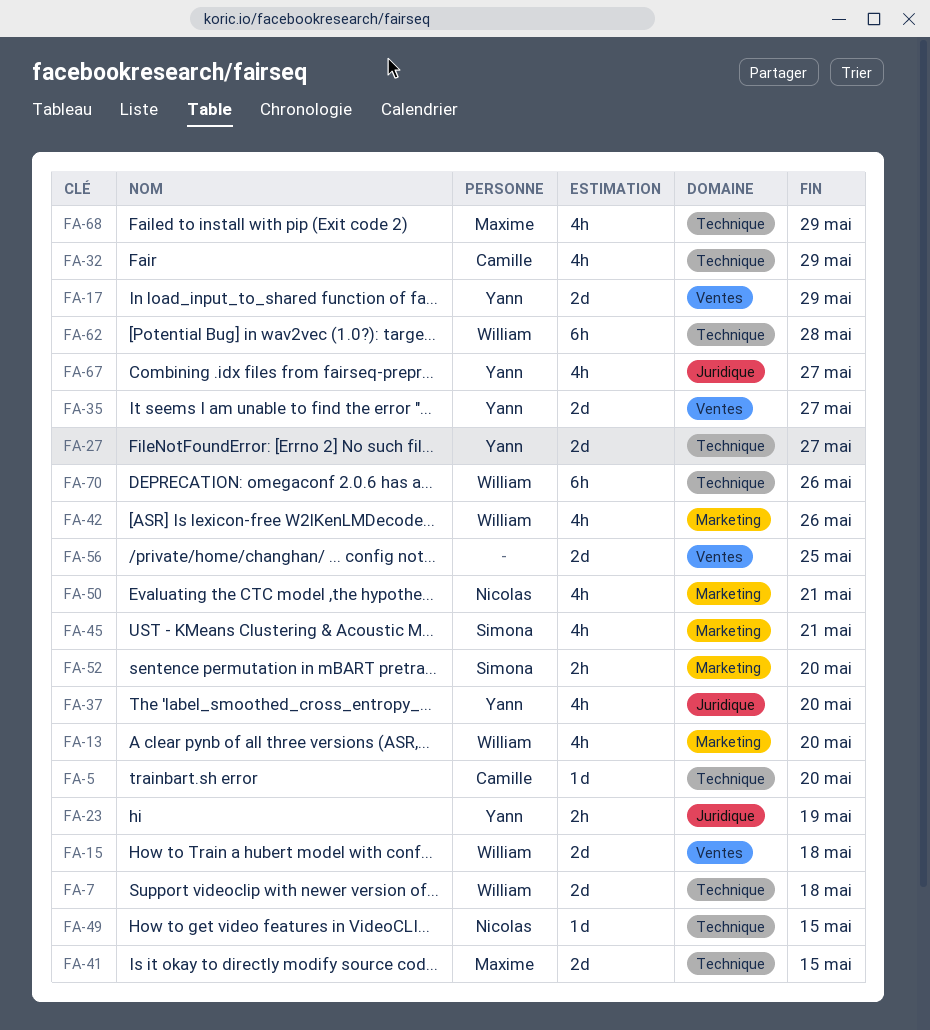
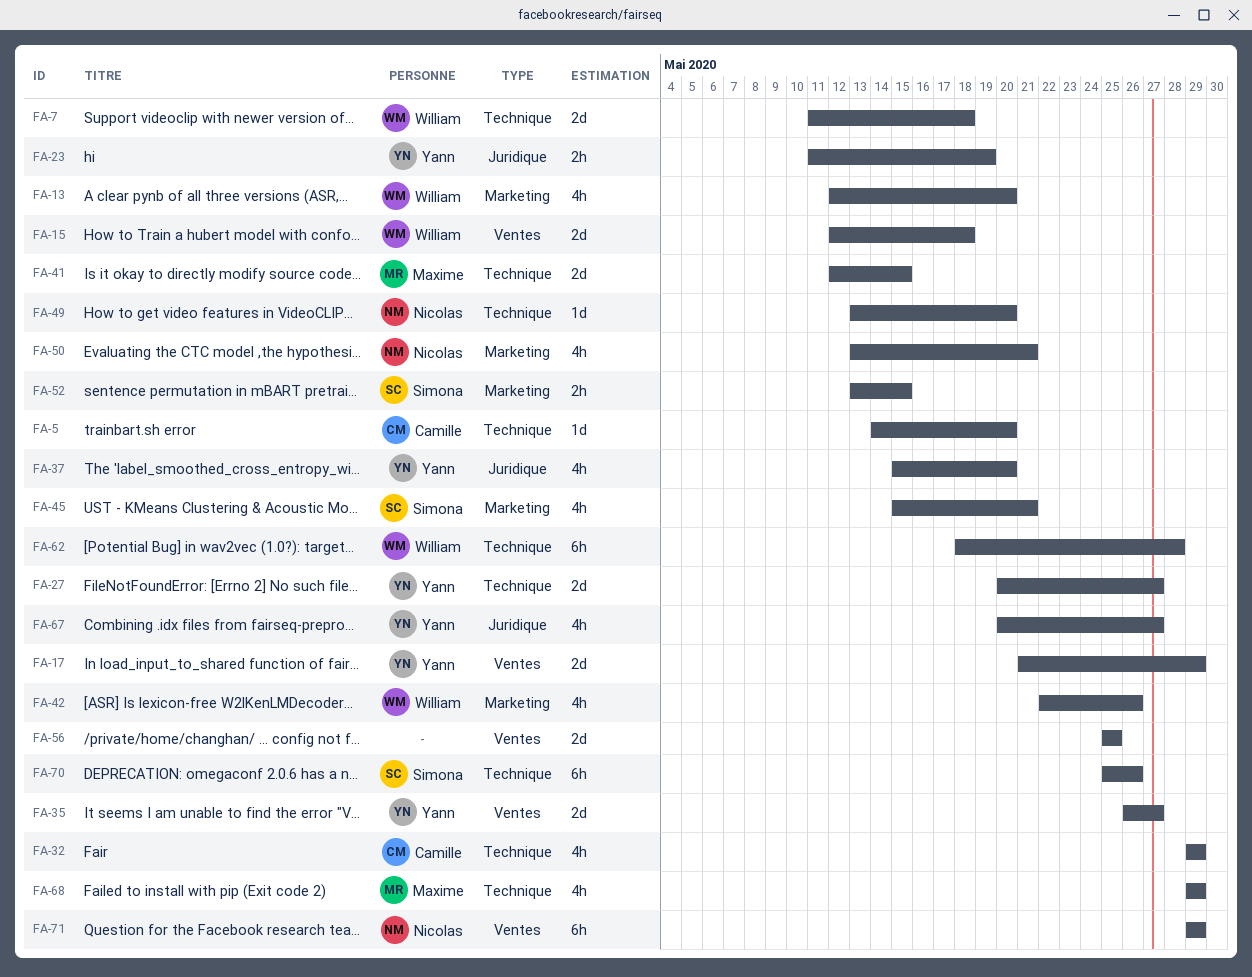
FA-49, due: May 15 -> May 20
FA-52, due: May 20 -> May 15
FA-70, owner: William -> Simona
FA-71: none -> present

